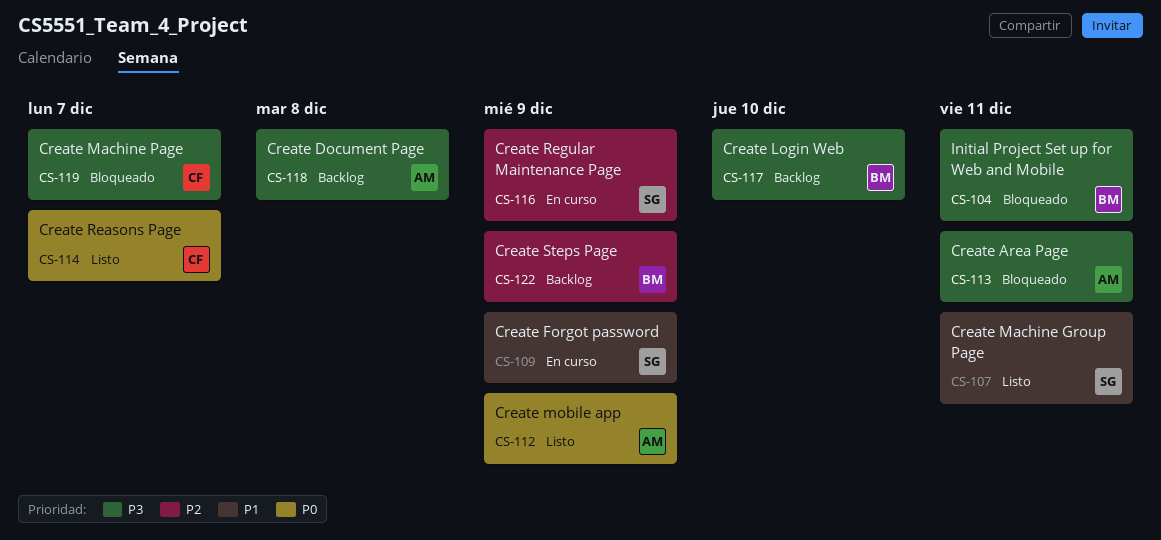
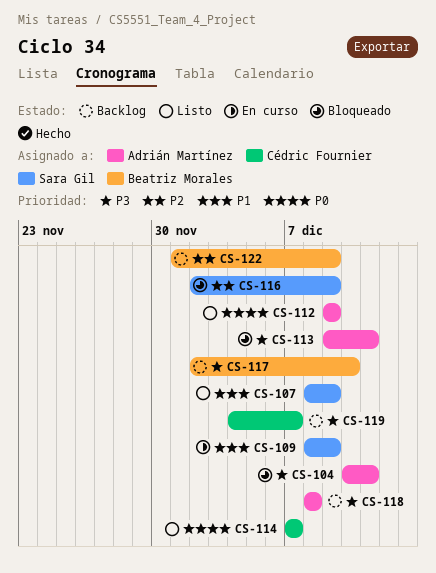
CS-104, owner: Beatriz Morales -> Adrián Martínez
CS-107, due: Dec 11 -> Dec 9
CS-116, status: En curso -> Bloqueado
CS-119, status: Bloqueado -> Backlog

